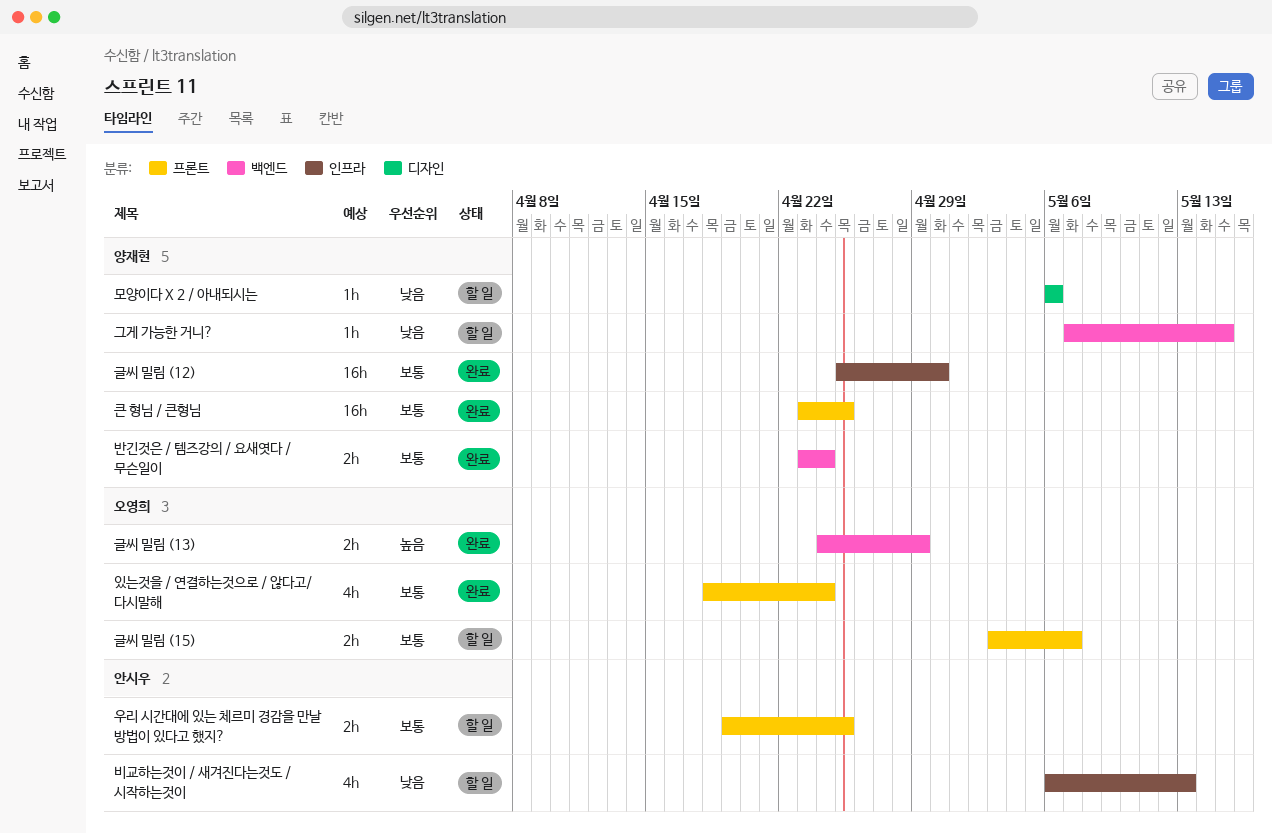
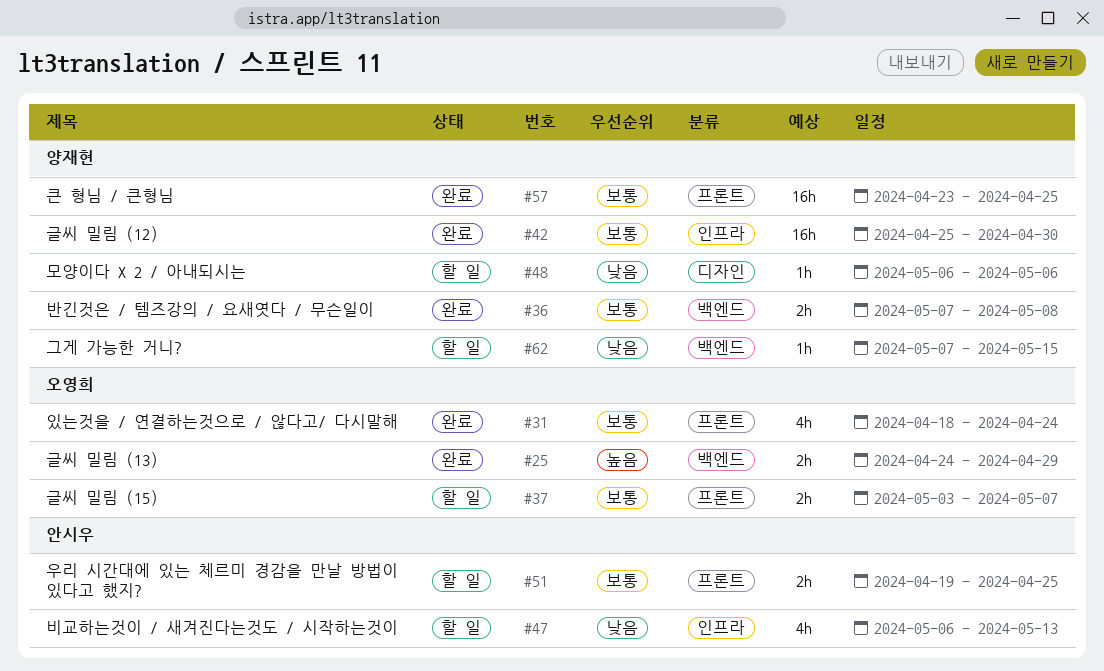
반긴것은 / 템즈강의 / 요새엿다 / 무슨일이, start: Apr 23 -> May 7
반긴것은 / 템즈강의 / 요새엿다 / 무슨일이, due: Apr 24 -> May 8

